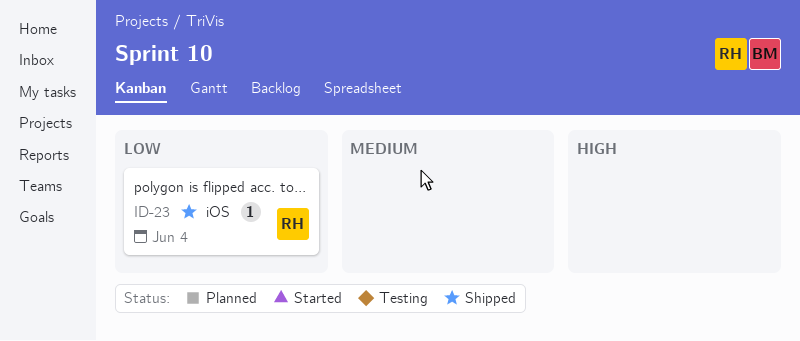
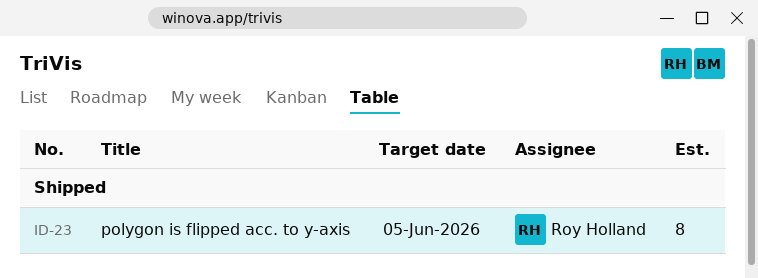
ID-23, estimate: 1 -> 8
ID-23, due: Jun 4 -> Jun 5

